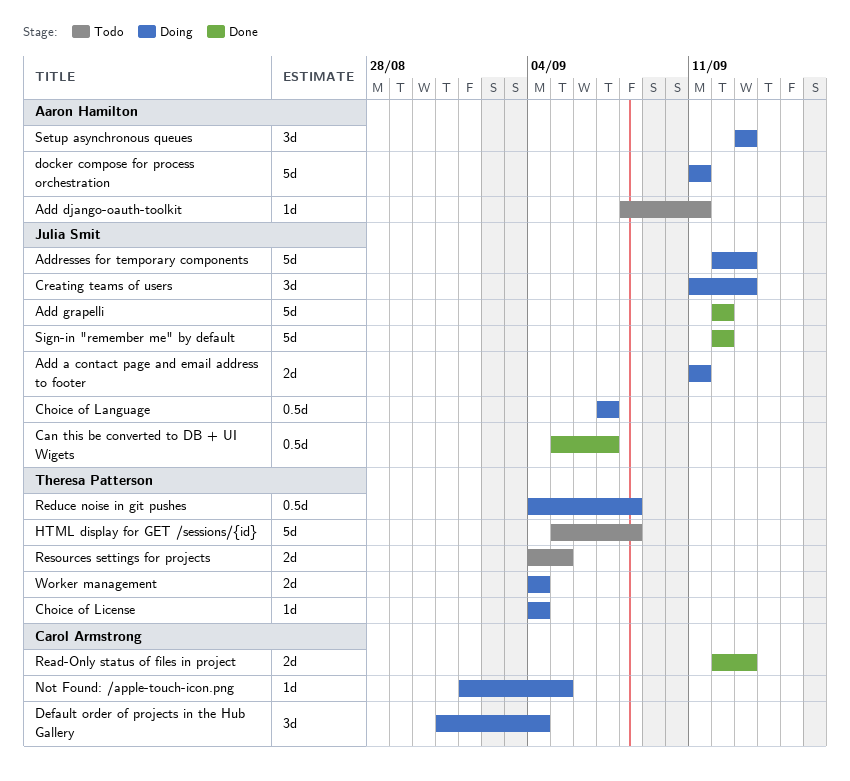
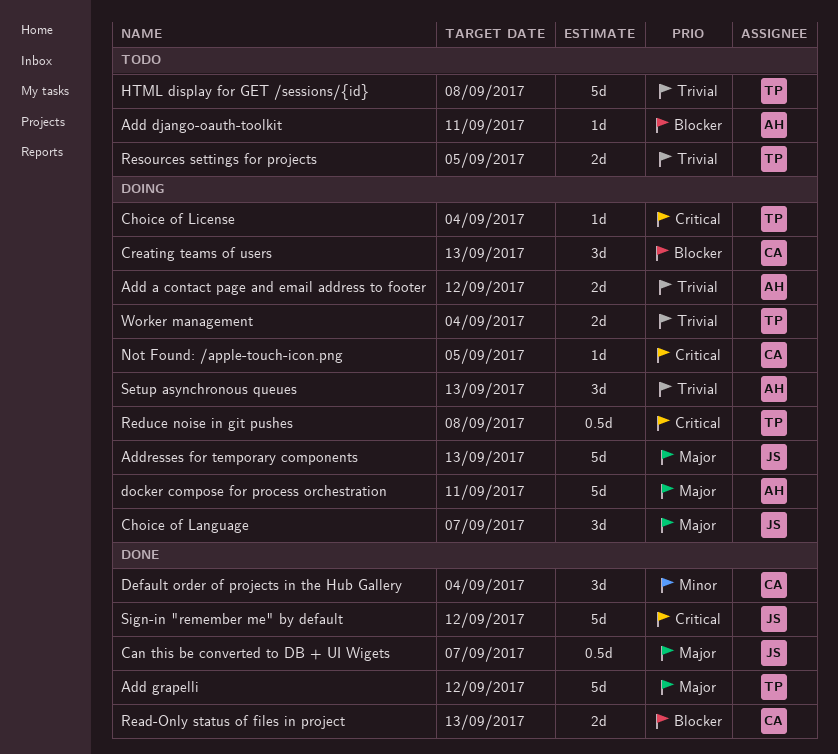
Add a contact page and email address to footer, owner: Julia Smit -> Aaron Hamilton
Add a contact page and email address to footer, due: Sep 11 -> Sep 12
Add grapelli, owner: Julia Smit -> Theresa Patterson
Choice of Language, estimate: 0.5d -> 3d
Creating teams of users, owner: Julia Smit -> Carol Armstrong
Default order of projects in the Hub Gallery, status: Doing -> Done

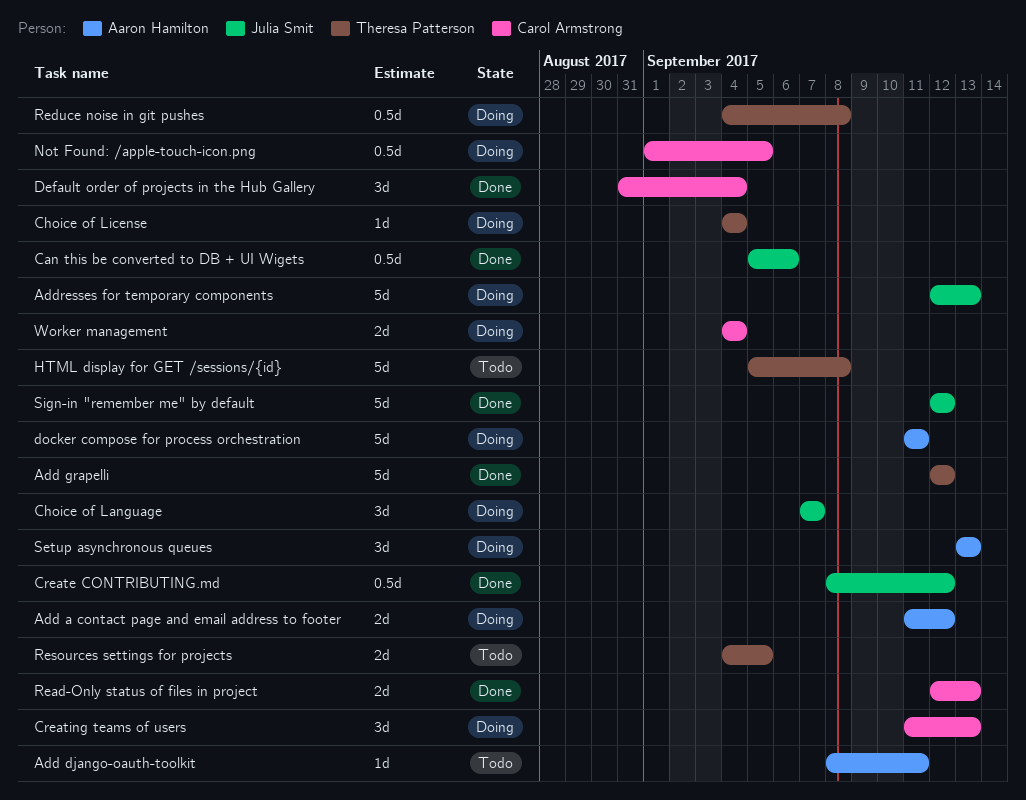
Can this be converted to DB + UI Wigets, due: Sep 7 -> Sep 6
Create CONTRIBUTING.md: none -> present
Not Found: /apple-touch-icon.png, estimate: 1d -> 0.5d
Worker management, owner: Theresa Patterson -> Carol Armstrong

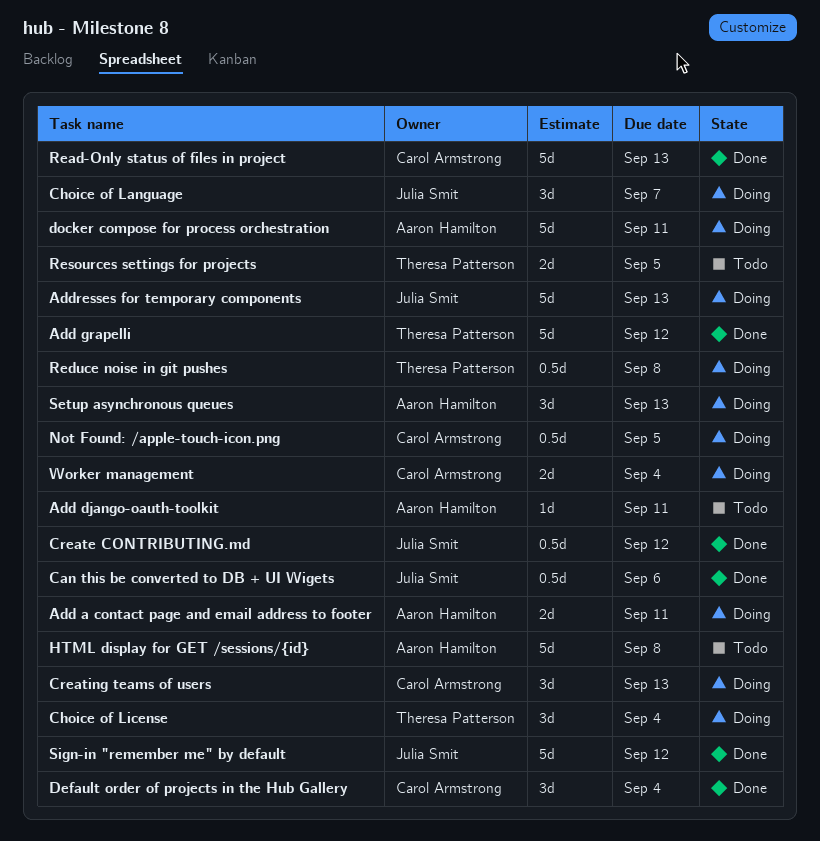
Add a contact page and email address to footer, due: Sep 12 -> Sep 11
Choice of License, estimate: 1d -> 3d
HTML display for GET /sessions/{id}, owner: Theresa Patterson -> Aaron Hamilton
Read-Only status of files in project, estimate: 2d -> 5d

